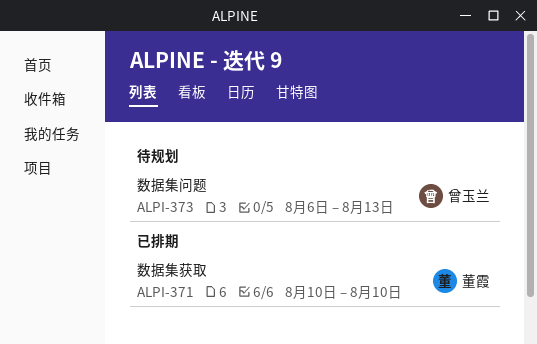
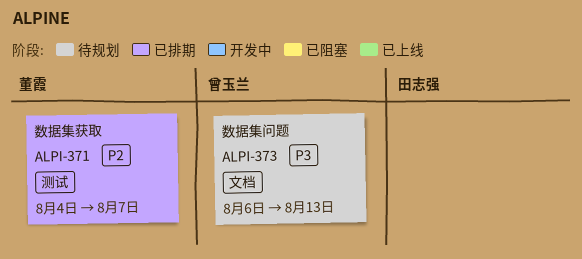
ALPI-371, start: Aug 10 -> Aug 4
ALPI-371, due: Aug 10 -> Aug 7

